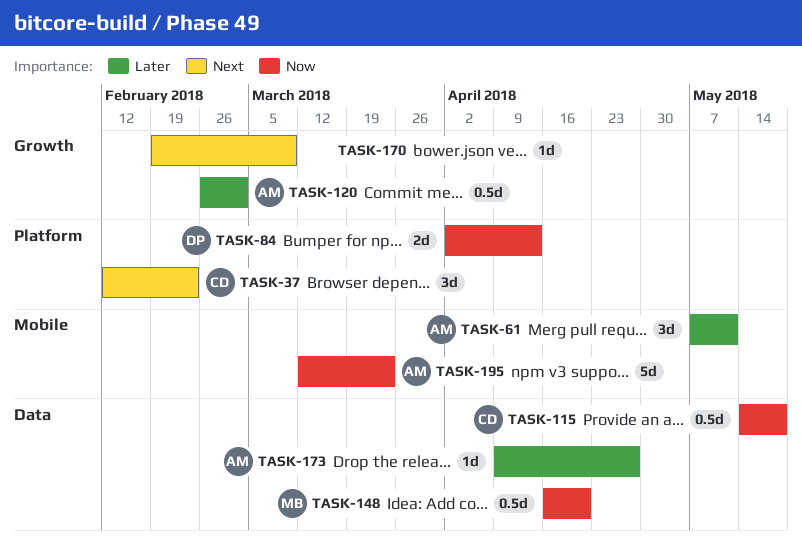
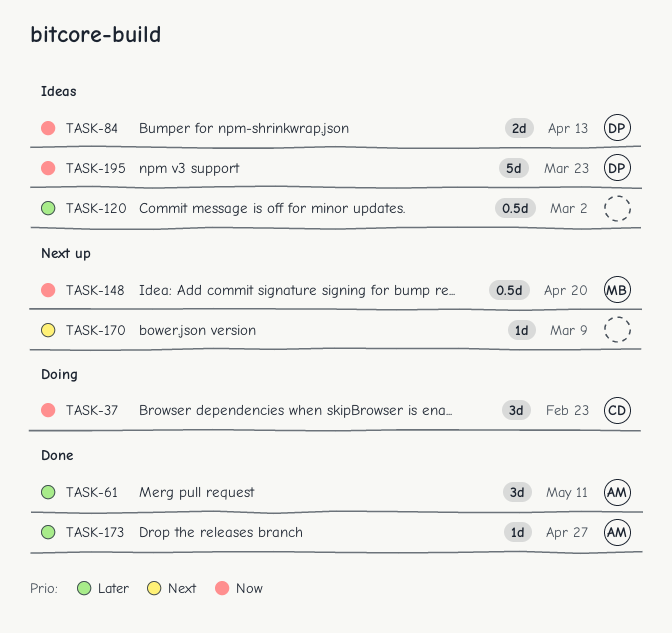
TASK-37, priority: Next -> Now
TASK-115: present -> none
TASK-120, owner: AM -> none
TASK-195, owner: AM -> DP

